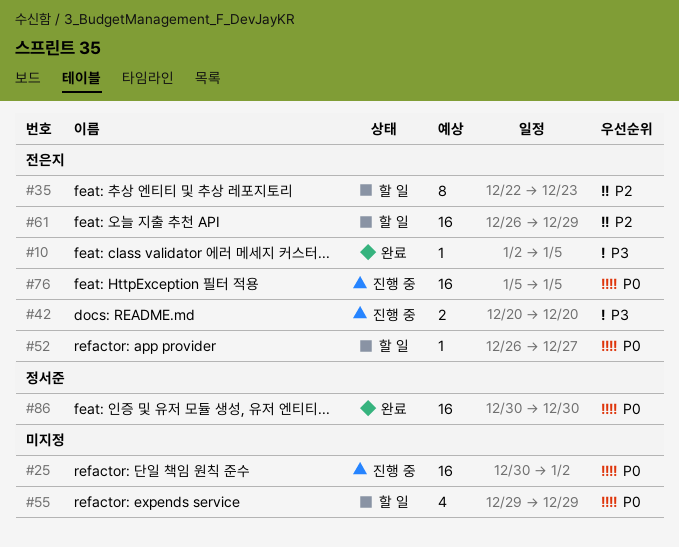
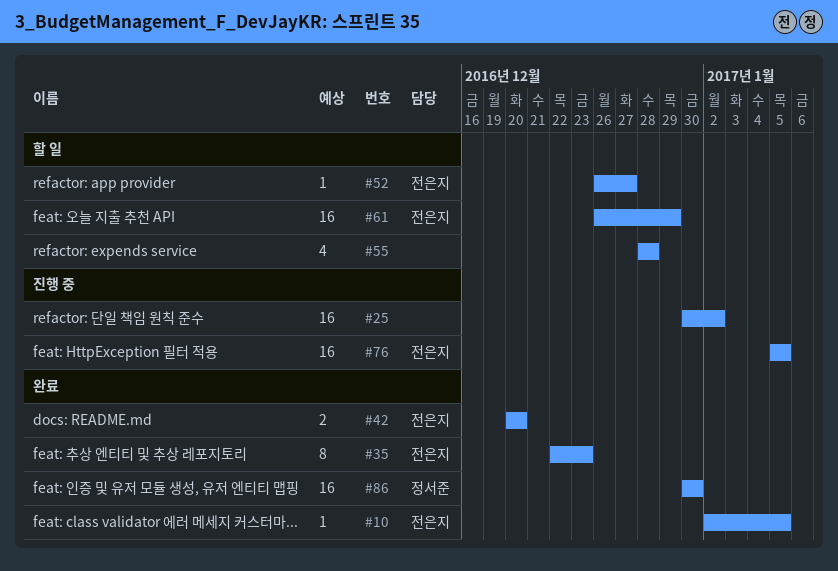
#35, status: 할 일 -> 완료
#42, status: 진행 중 -> 완료
#55, start: Dec 29 -> Dec 28
#55, due: Dec 29 -> Dec 28

